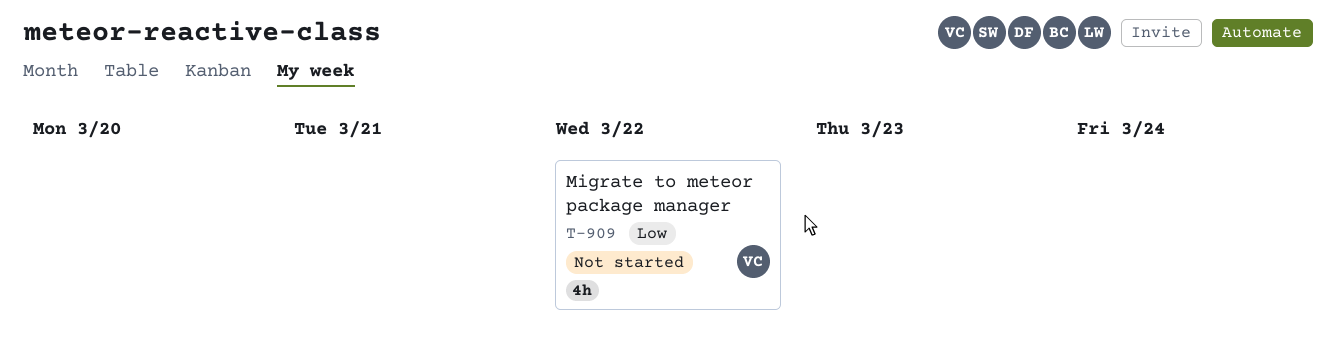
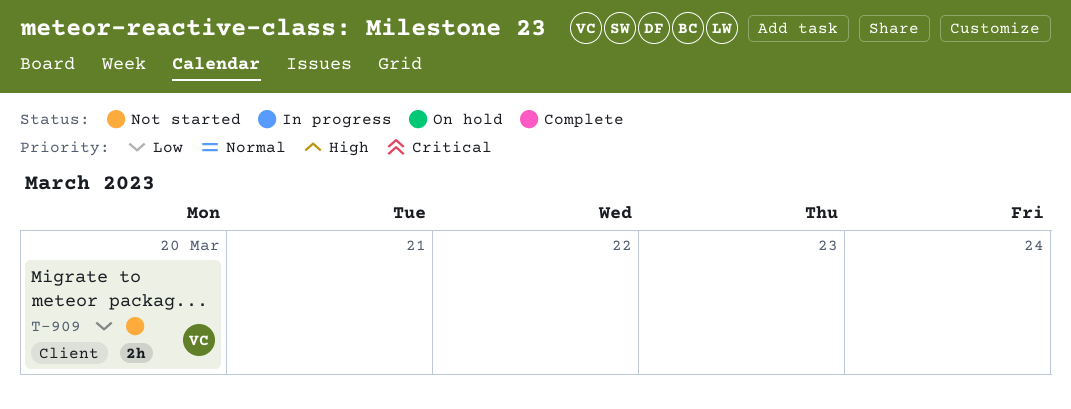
T-909, estimate: 4h -> 2h
T-909, due: Mar 22 -> Mar 20

